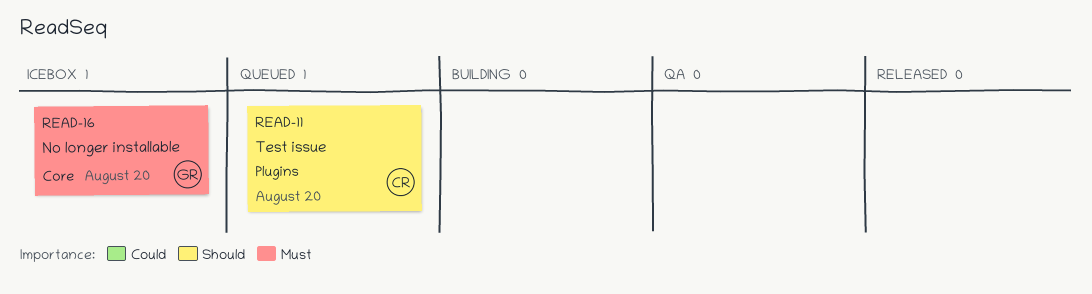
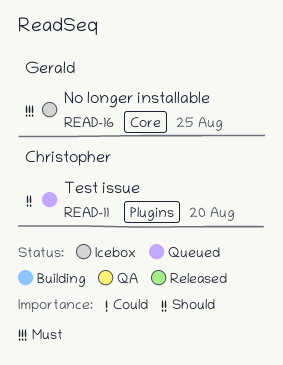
READ-16, due: Aug 20 -> Aug 25

